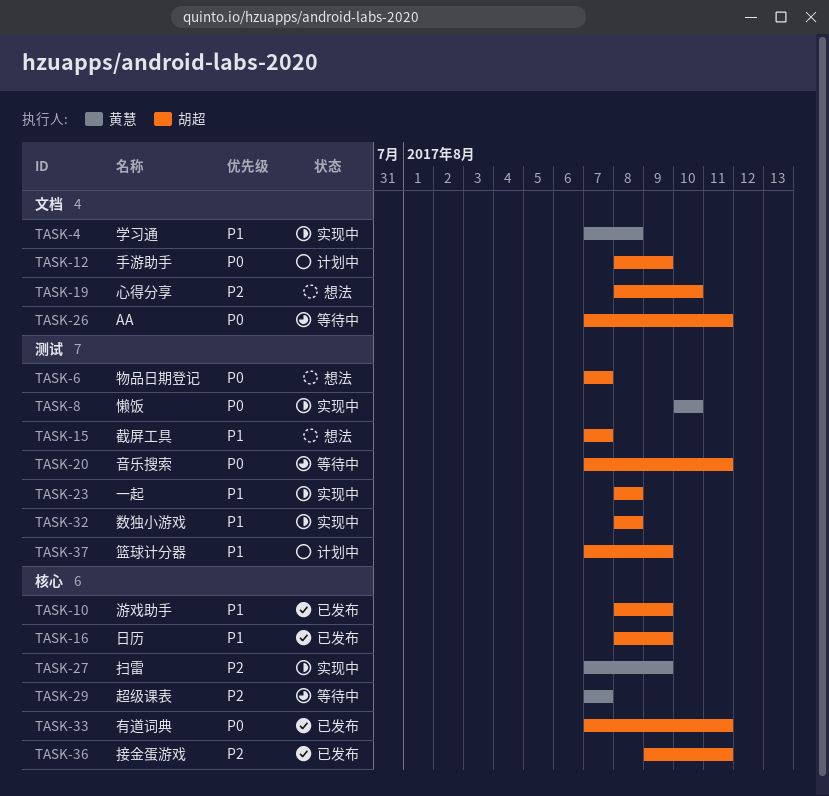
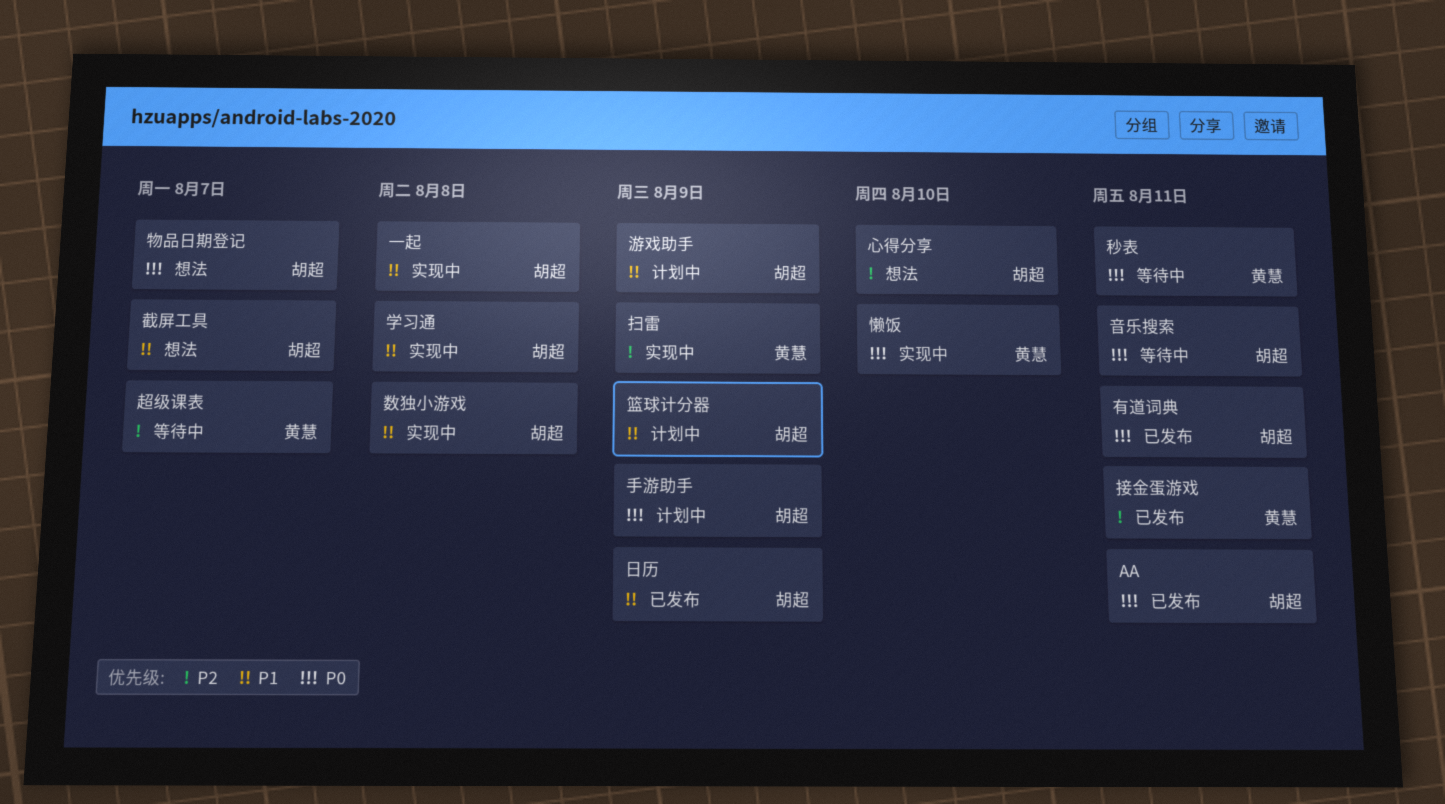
AA, status: 等待中 -> 已发布
学习通, owner: 黄慧 -> 胡超
接金蛋游戏, owner: 胡超 -> 黄慧
游戏助手, status: 已发布 -> 计划中
秒表: none -> present

